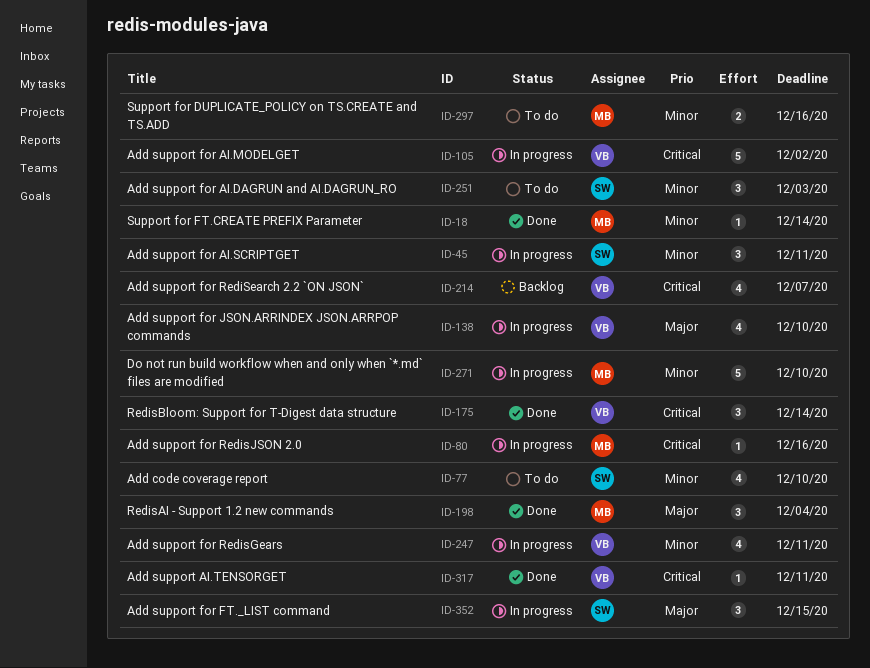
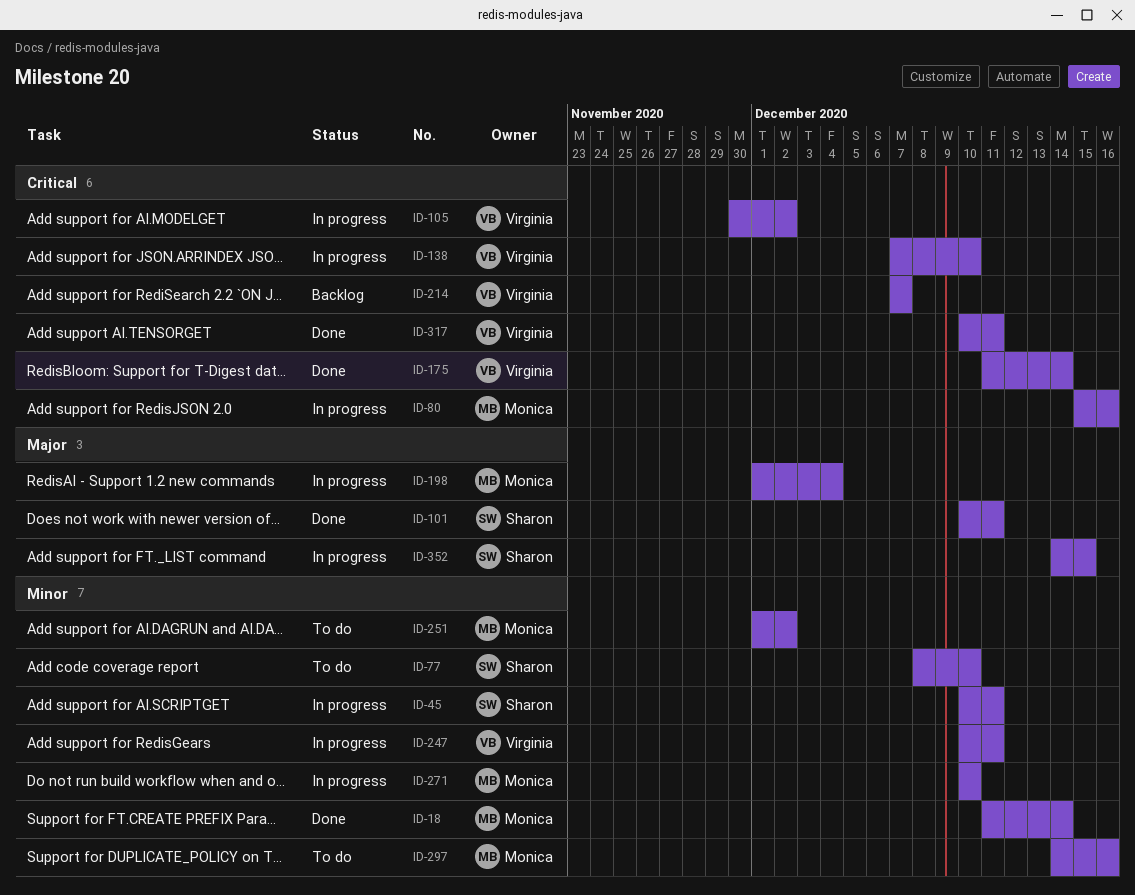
ID-101: none -> present
ID-138, priority: Major -> Critical
ID-198, status: Done -> In progress
ID-251, owner: Sharon -> Monica
ID-251, due: Dec 3 -> Dec 2

